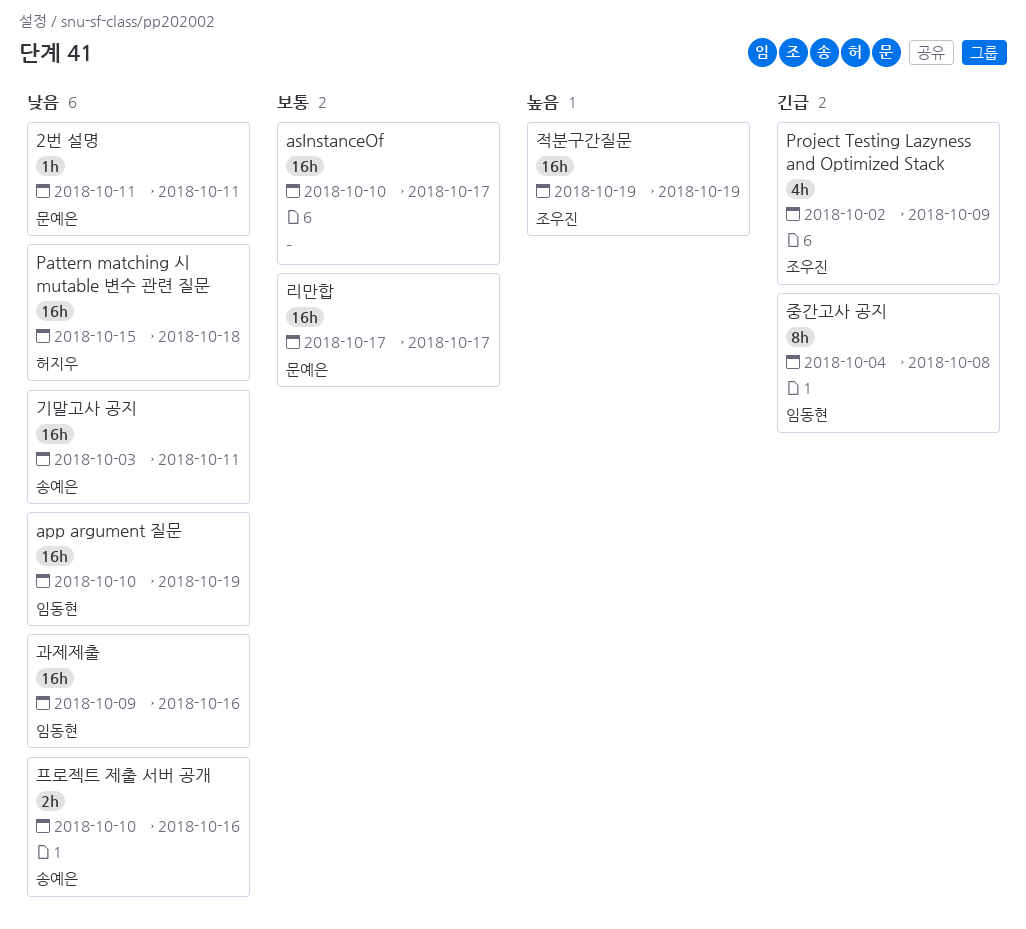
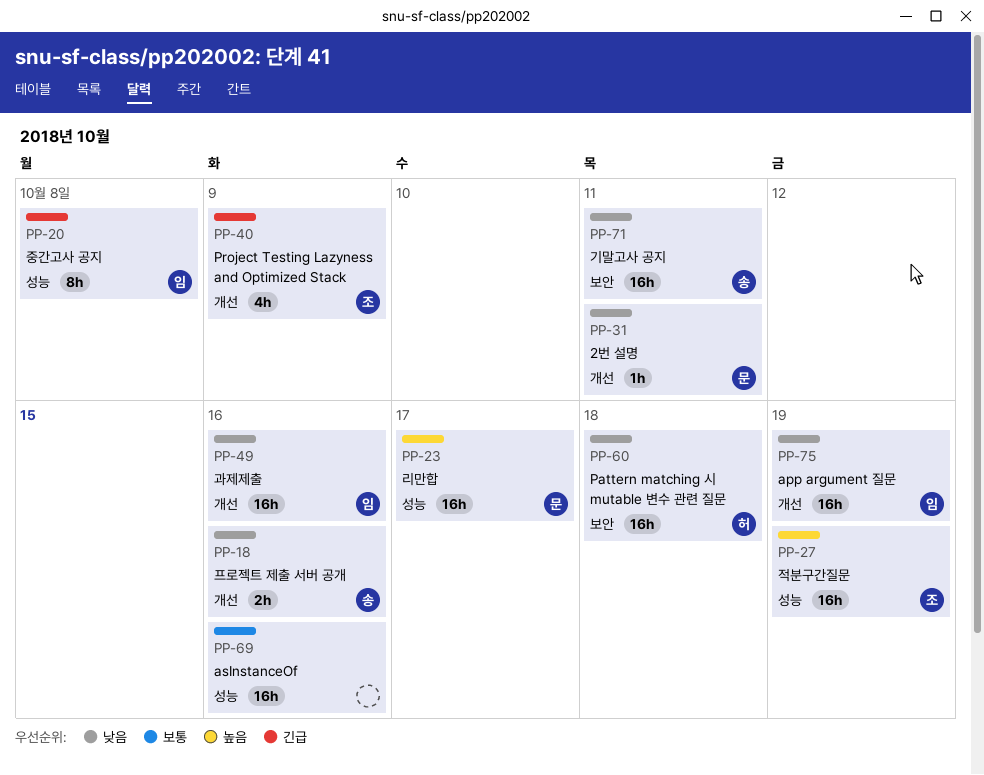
asInstanceOf, due: Oct 17 -> Oct 16
리만합, priority: 보통 -> 높음

